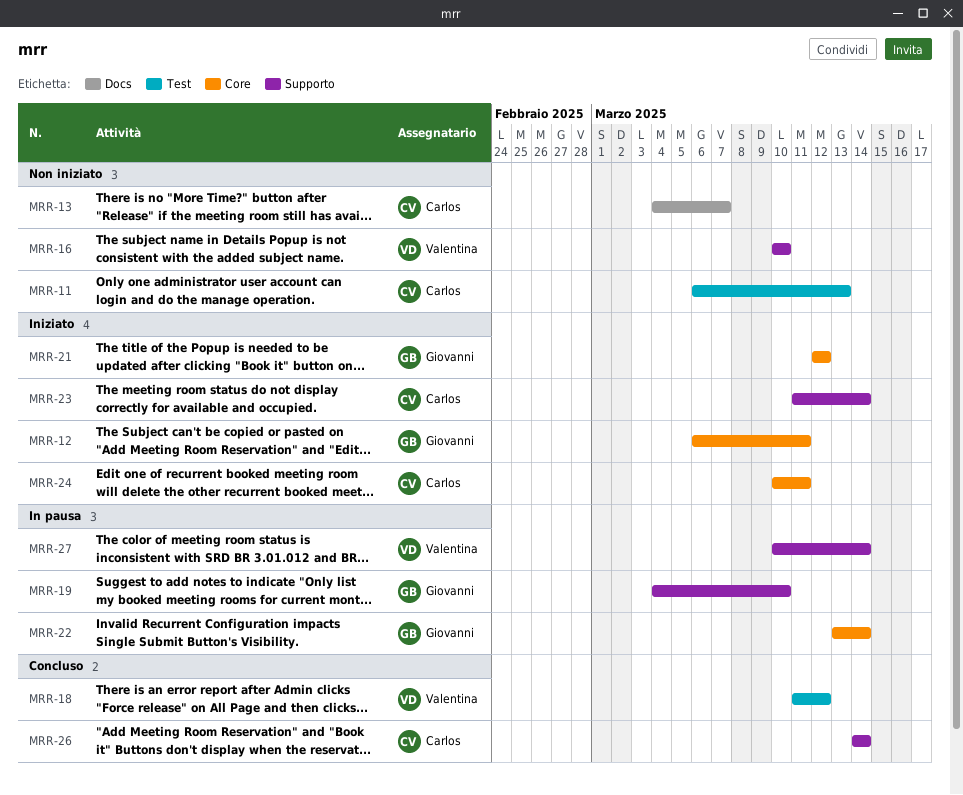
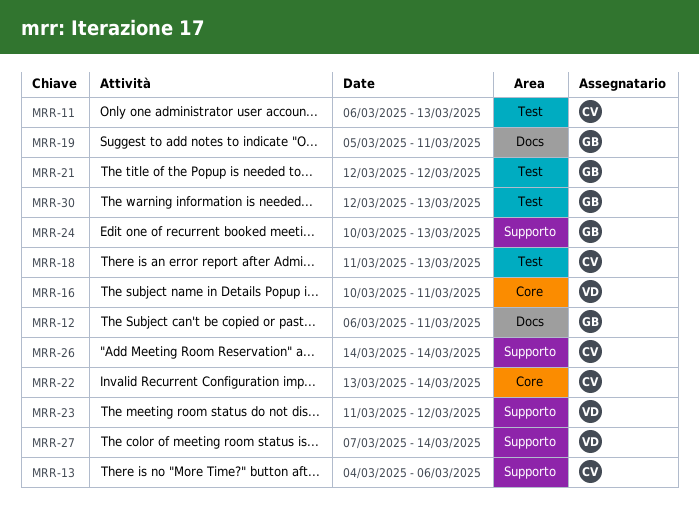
MRR-12, label: Core -> Docs
MRR-13, label: Docs -> Supporto
MRR-13, due: Mar 7 -> Mar 6
MRR-16, label: Supporto -> Core
MRR-16, due: Mar 10 -> Mar 11
MRR-18, owner: Valentina -> Carlos
MRR-18, due: Mar 12 -> Mar 13
MRR-19, label: Supporto -> Docs
MRR-19, start: Mar 4 -> Mar 5
MRR-19, due: Mar 10 -> Mar 11
MRR-21, label: Core -> Test
MRR-22, owner: Giovanni -> Carlos
MRR-23, owner: Carlos -> Valentina
MRR-23, due: Mar 14 -> Mar 12
MRR-24, owner: Carlos -> Giovanni
MRR-24, label: Core -> Supporto
MRR-24, due: Mar 11 -> Mar 13
MRR-27, start: Mar 10 -> Mar 7
MRR-30: none -> present

